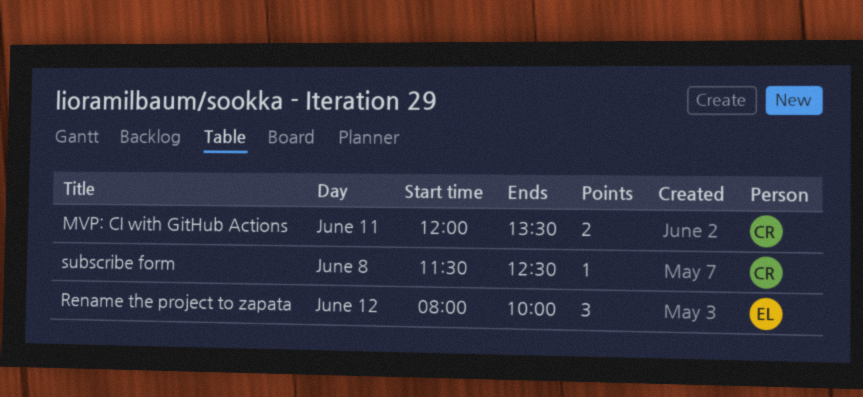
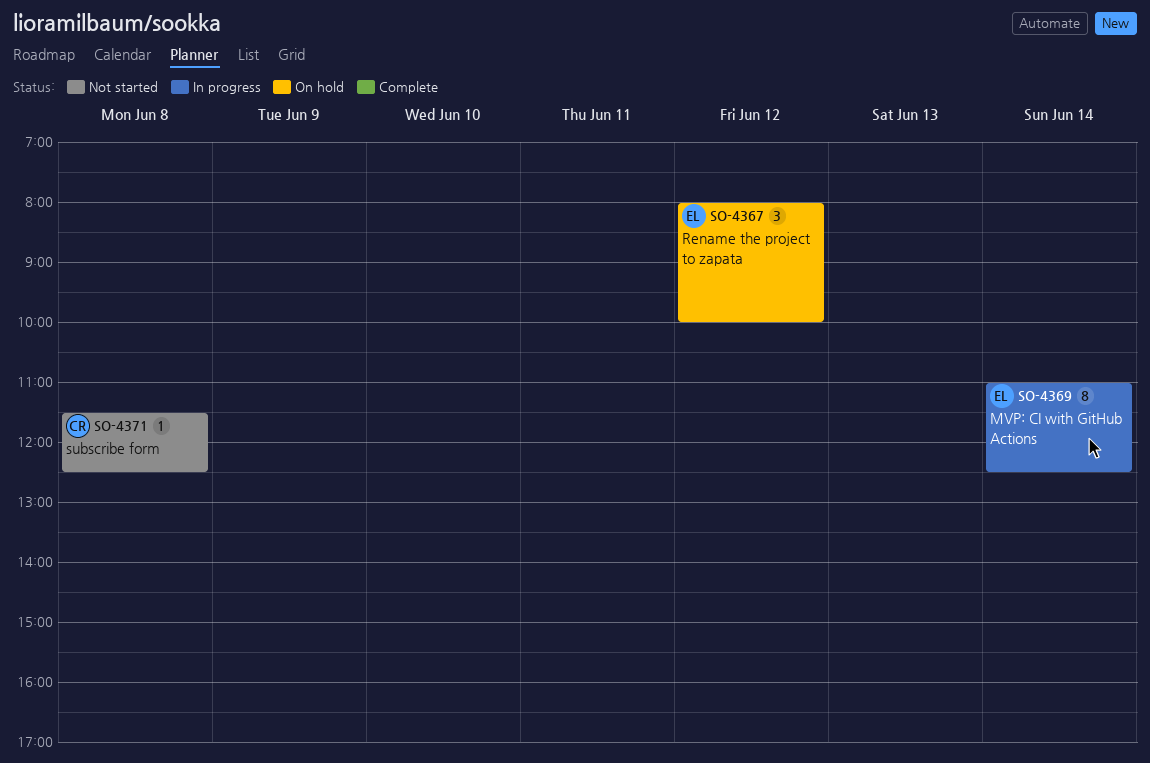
MVP: CI with GitHub Actions, owner: CR -> EL
MVP: CI with GitHub Actions, estimate: 2 -> 8
MVP: CI with GitHub Actions, day: Jun 11 -> Jun 14
MVP: CI with GitHub Actions, begins: 12:00 -> 11:00
MVP: CI with GitHub Actions, ends: 13:30 -> 12:30

